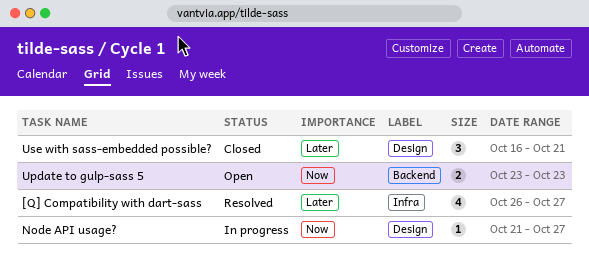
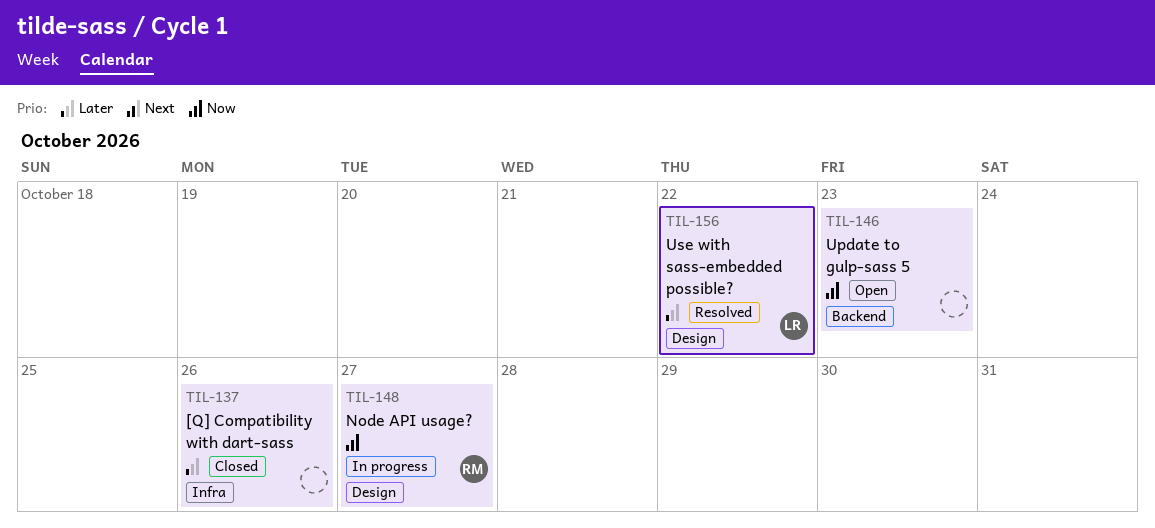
[Q] Compatibility with dart-sass, status: Resolved -> Closed
[Q] Compatibility with dart-sass, due: Oct 27 -> Oct 26
Use with sass-embedded possible?, status: Closed -> Resolved
Use with sass-embedded possible?, due: Oct 21 -> Oct 22

